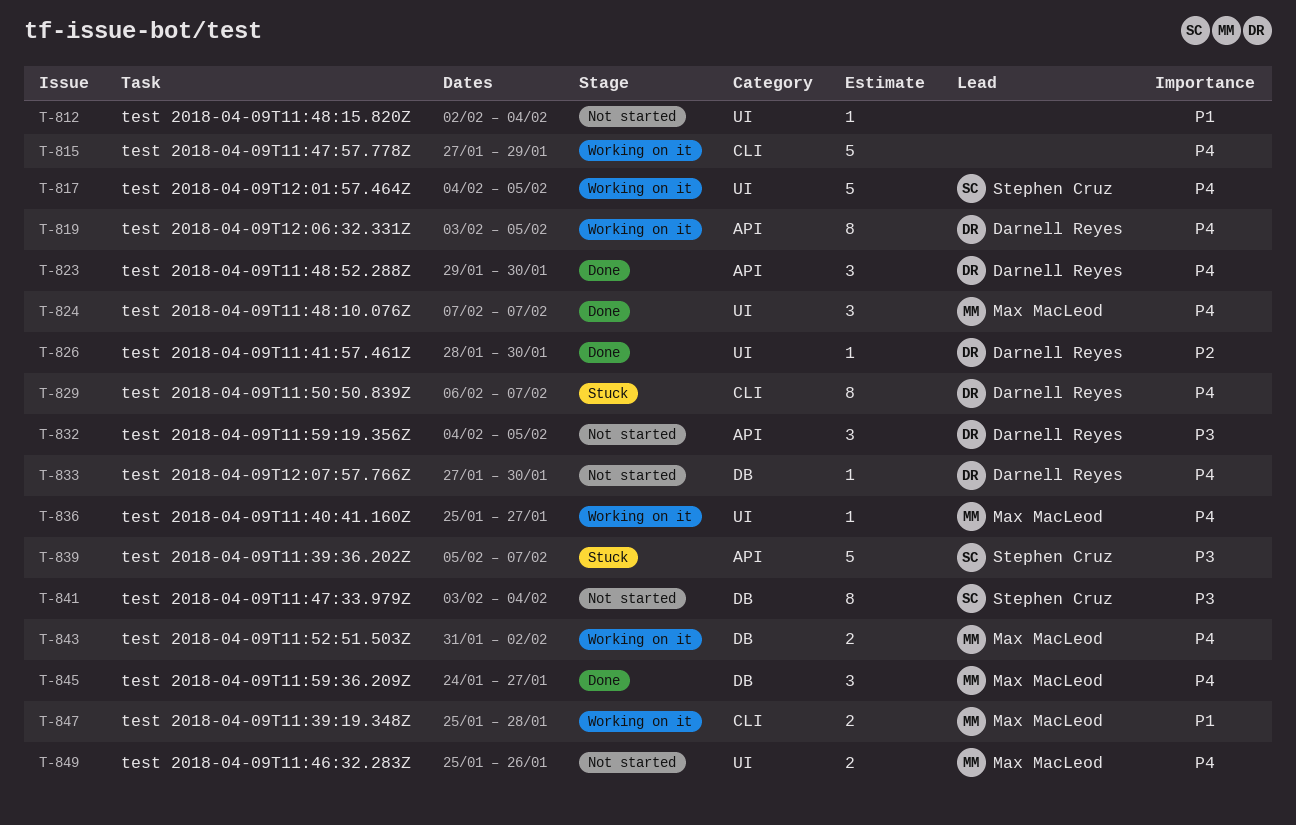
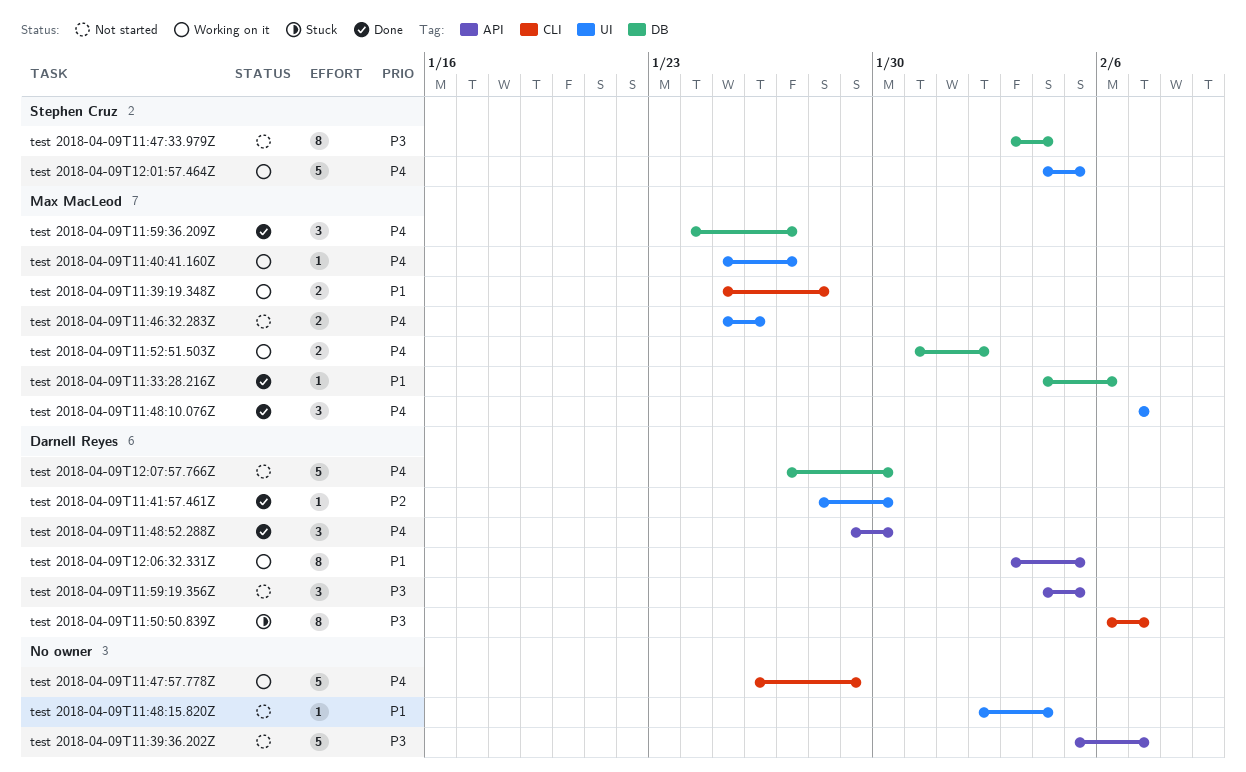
test 2018-04-09T11:33:28.216Z: none -> present
test 2018-04-09T11:39:36.202Z, status: Stuck -> Not started
test 2018-04-09T11:39:36.202Z, owner: Stephen Cruz -> none
test 2018-04-09T11:47:57.778Z, start: Jan 27 -> Jan 26
test 2018-04-09T11:50:50.839Z, priority: P4 -> P3
test 2018-04-09T12:06:32.331Z, priority: P4 -> P1
test 2018-04-09T12:07:57.766Z, estimate: 1 -> 5

